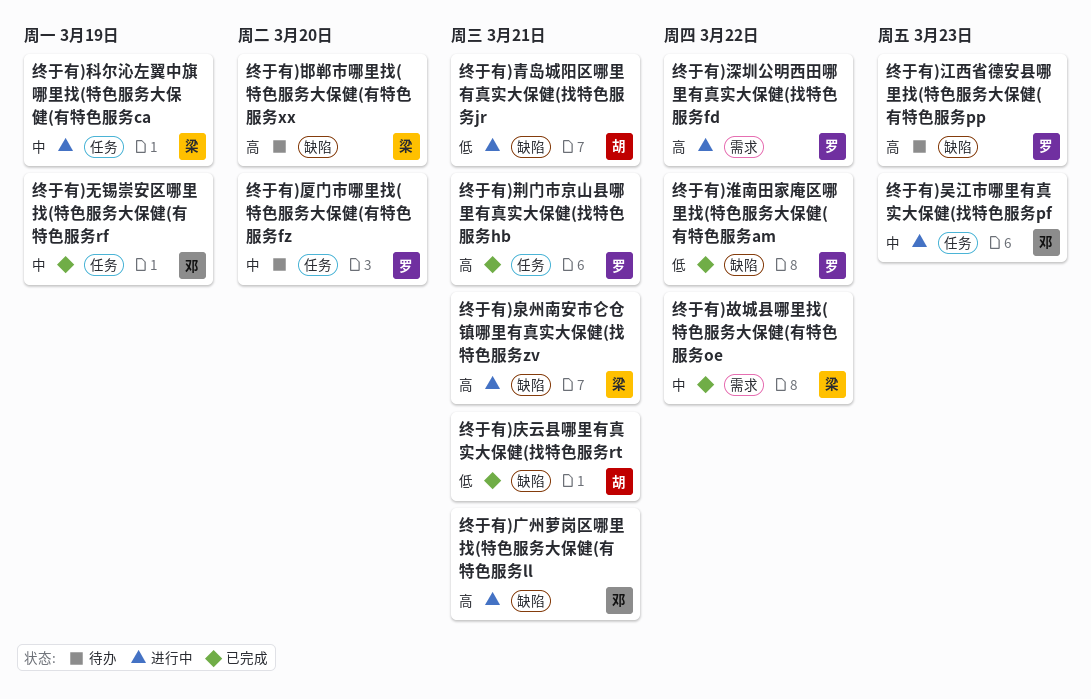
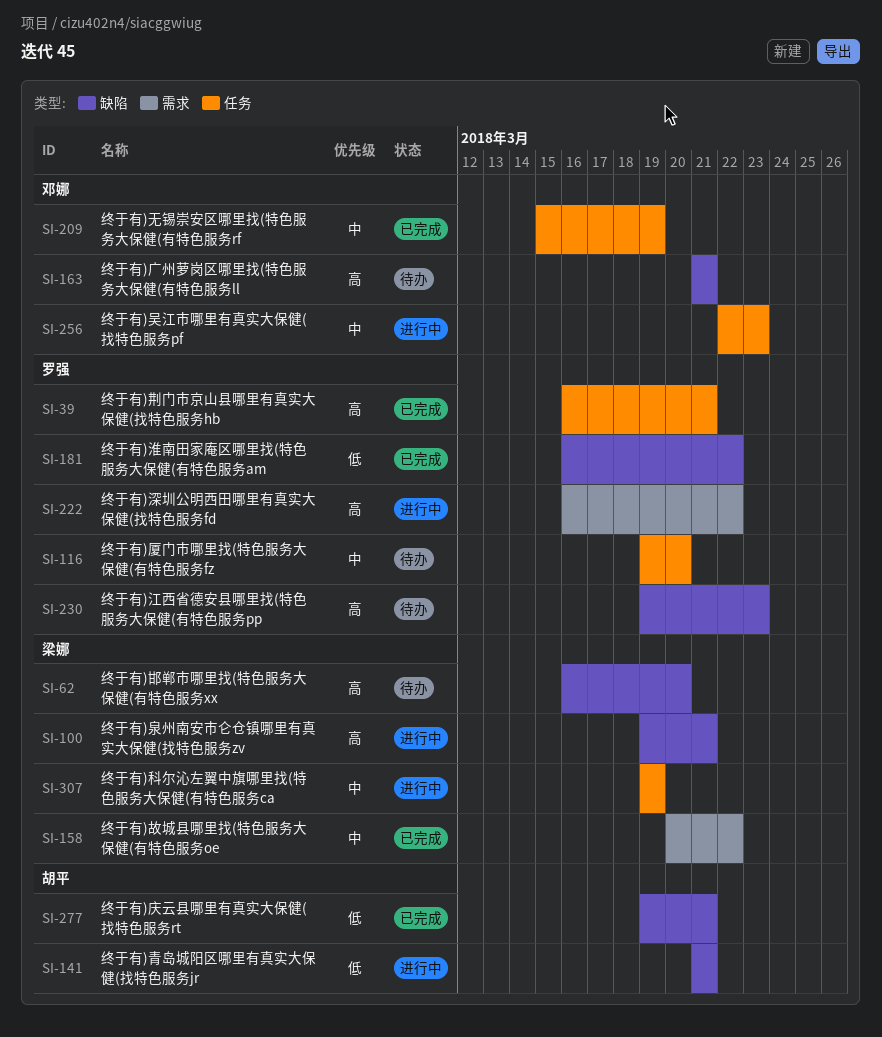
终于有)广州萝岗区哪里找(特色服务大保健(有特色服务ll, status: 进行中 -> 待办

